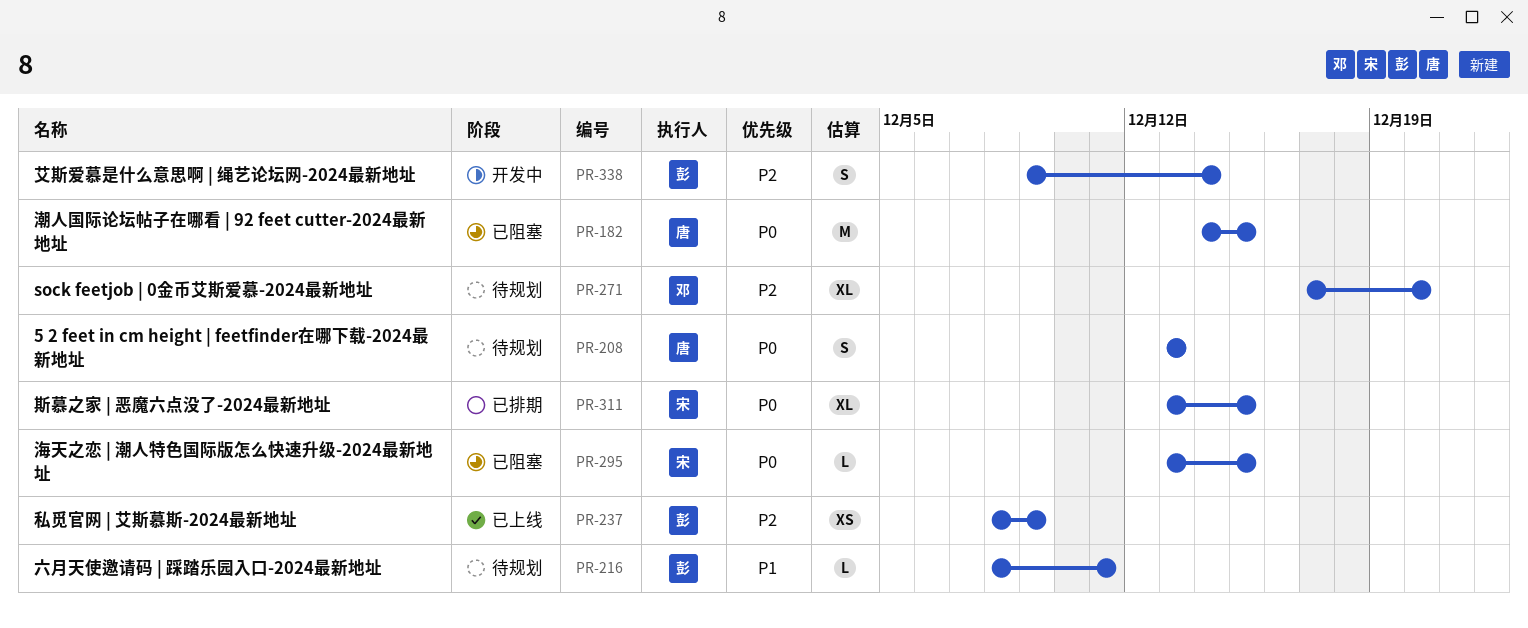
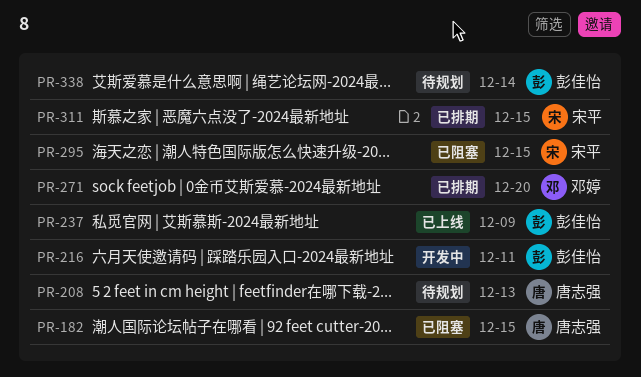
PR-216, status: 待规划 -> 开发中
PR-271, status: 待规划 -> 已排期
PR-338, status: 开发中 -> 待规划

